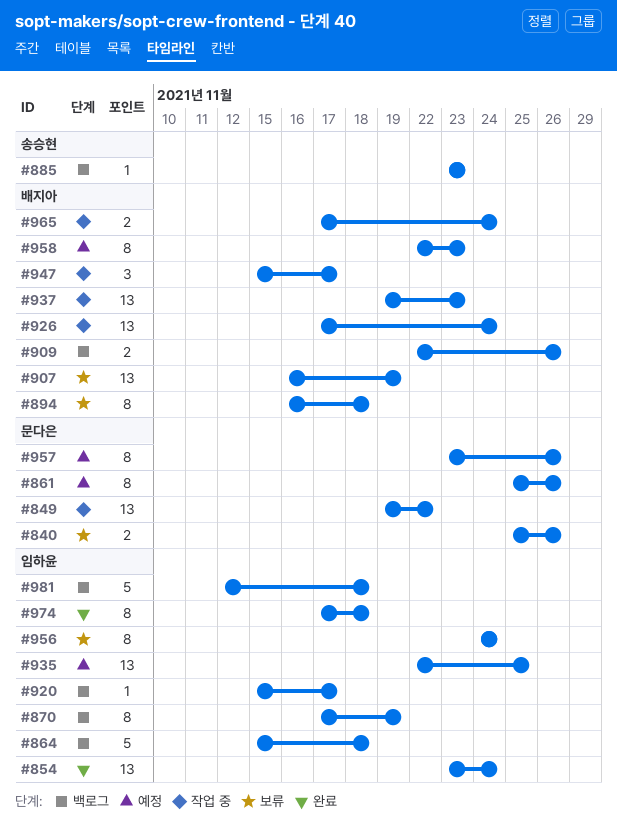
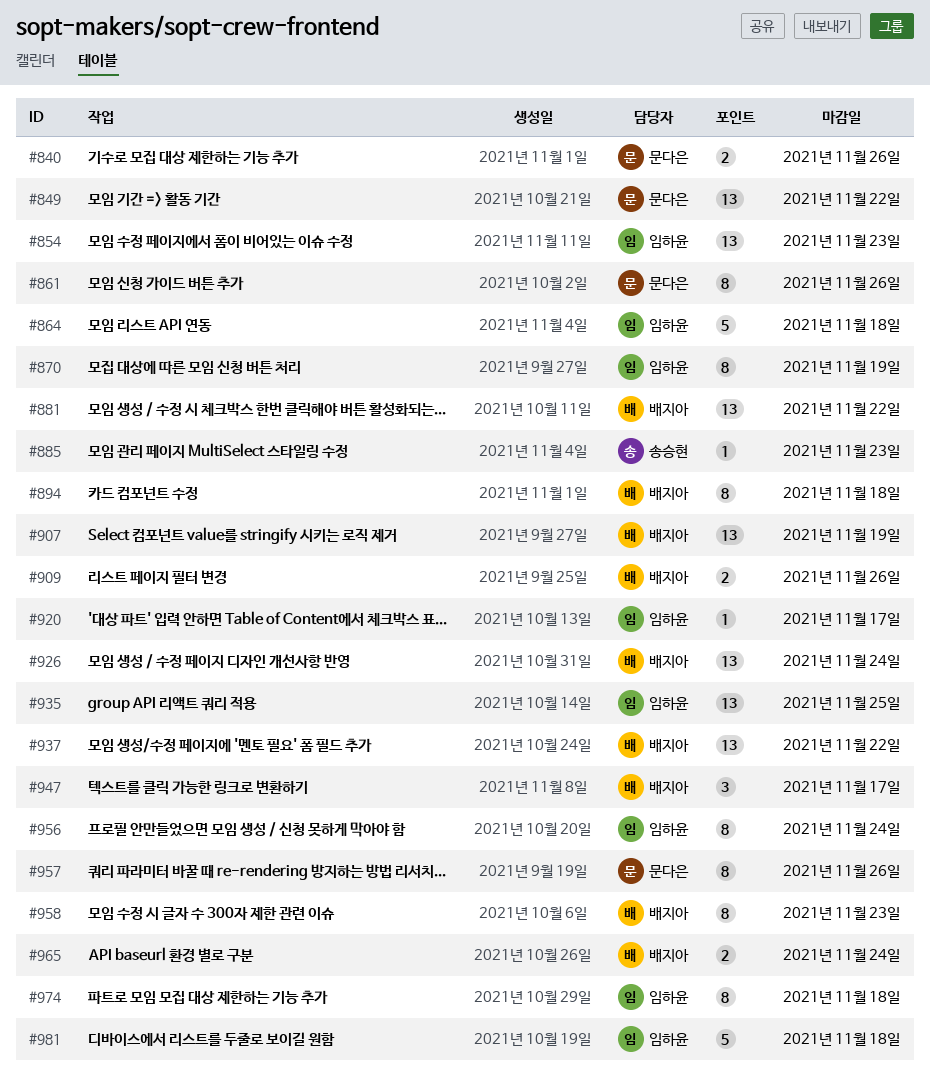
#854, due: Nov 24 -> Nov 23
#881: none -> present
#937, due: Nov 23 -> Nov 22

